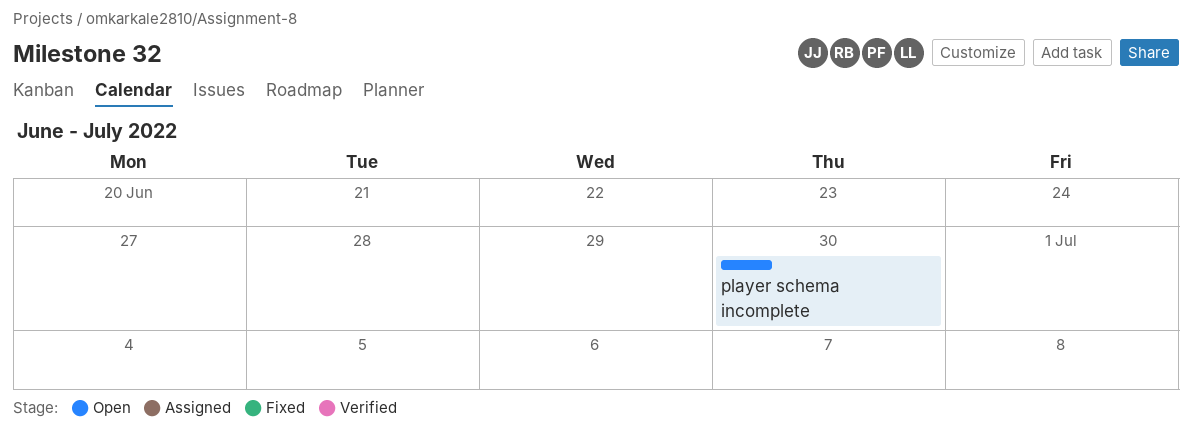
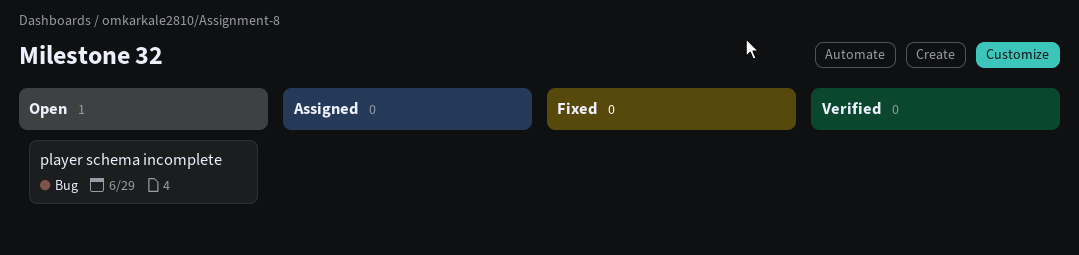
player schema incomplete, due: Jun 30 -> Jun 29

